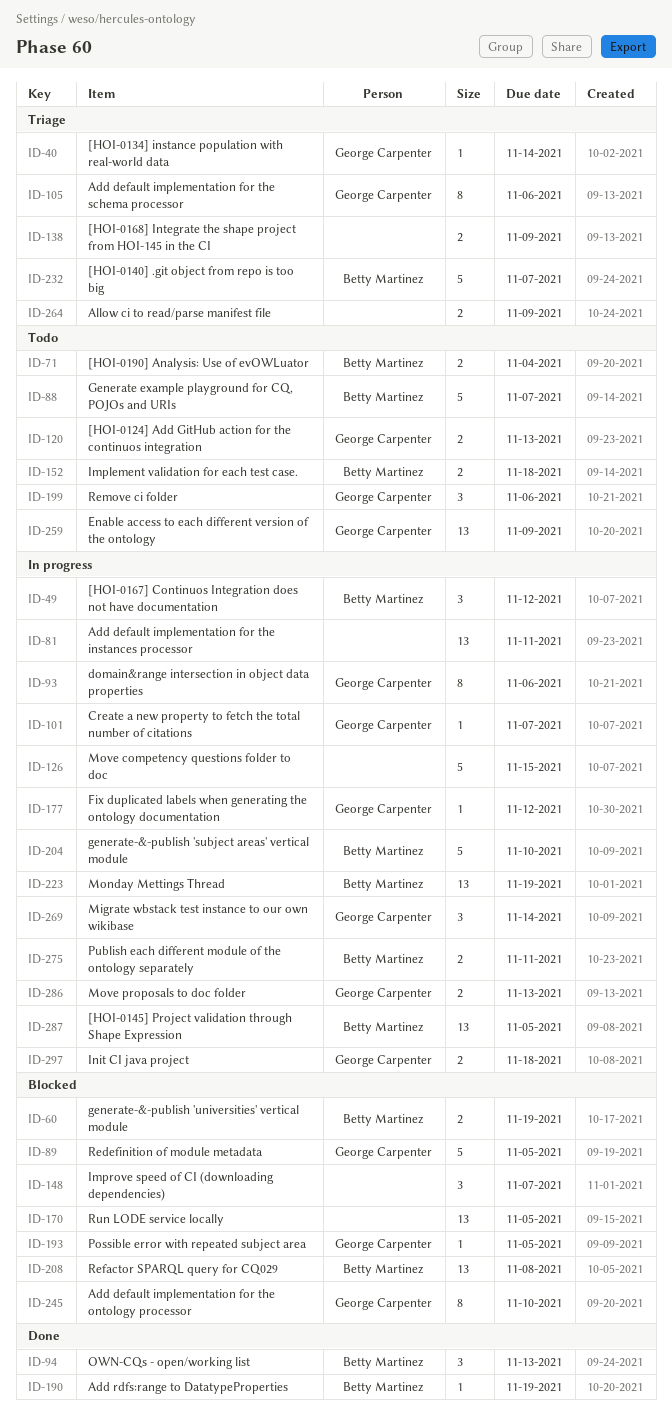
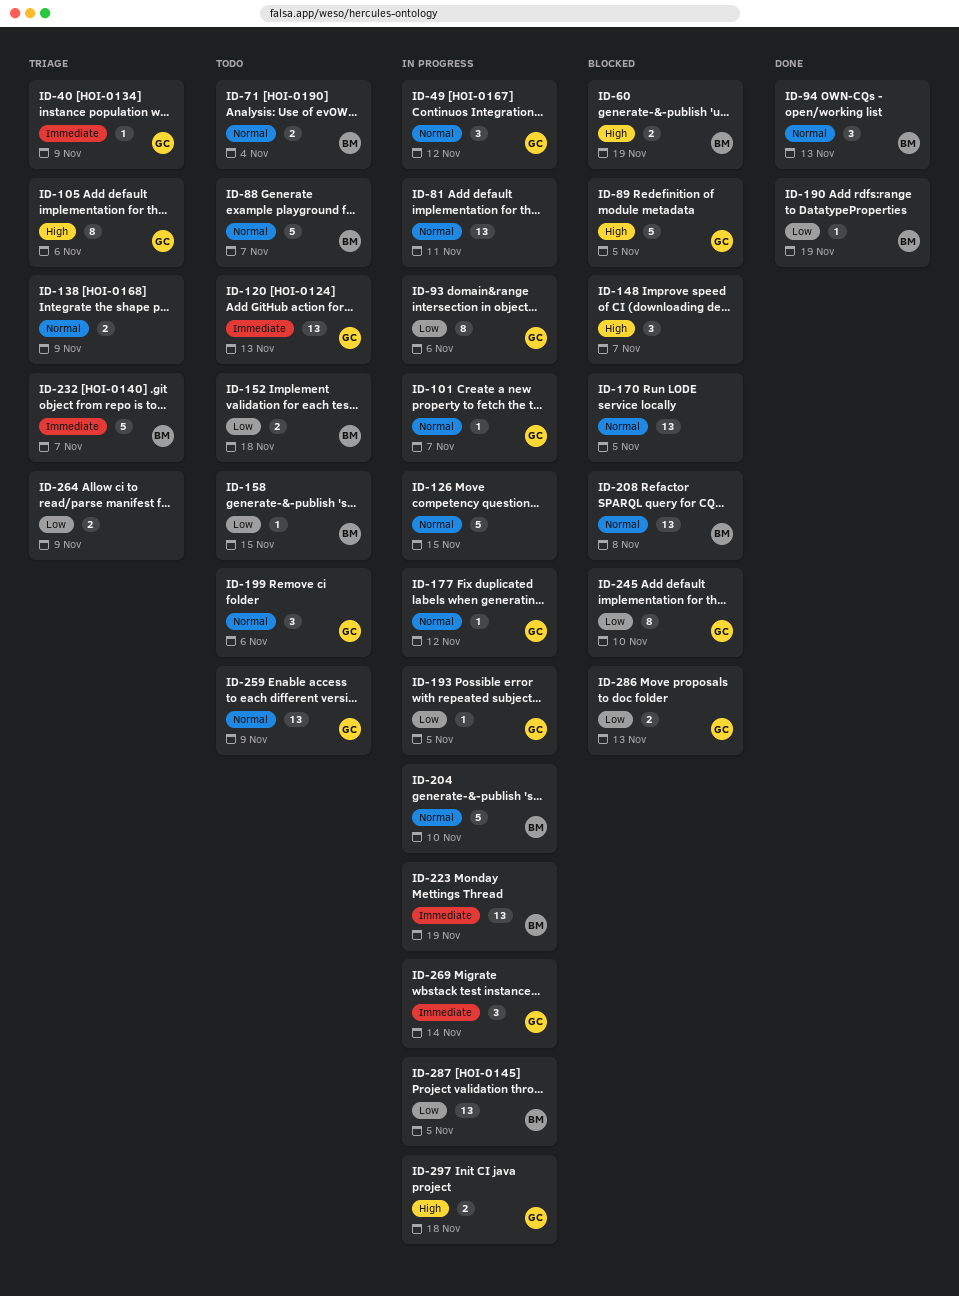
ID-40, due: Nov 14 -> Nov 9
ID-49, owner: Betty Martinez -> George Carpenter
ID-120, estimate: 2 -> 13
ID-158: none -> present
ID-193, status: Blocked -> In progress
ID-275: present -> none
ID-286, status: In progress -> Blocked

